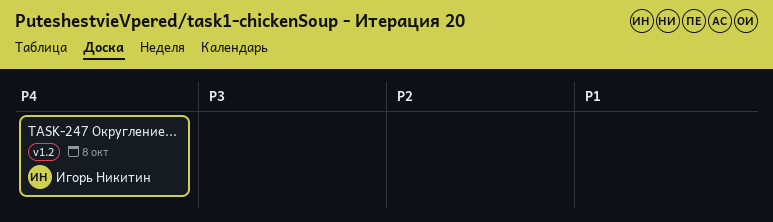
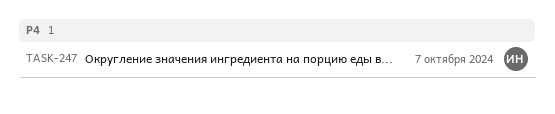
TASK-247, due: Oct 8 -> Oct 7

